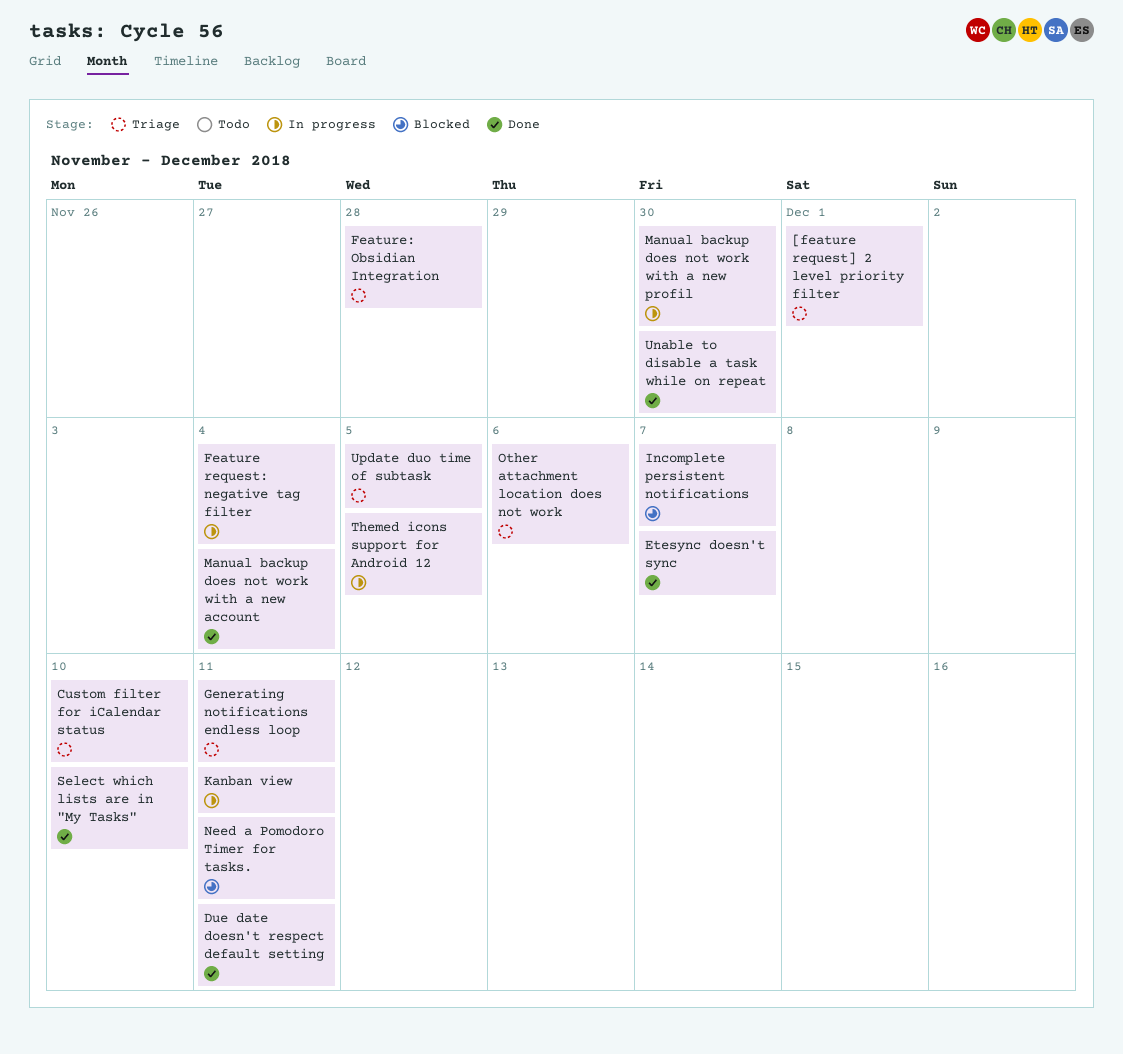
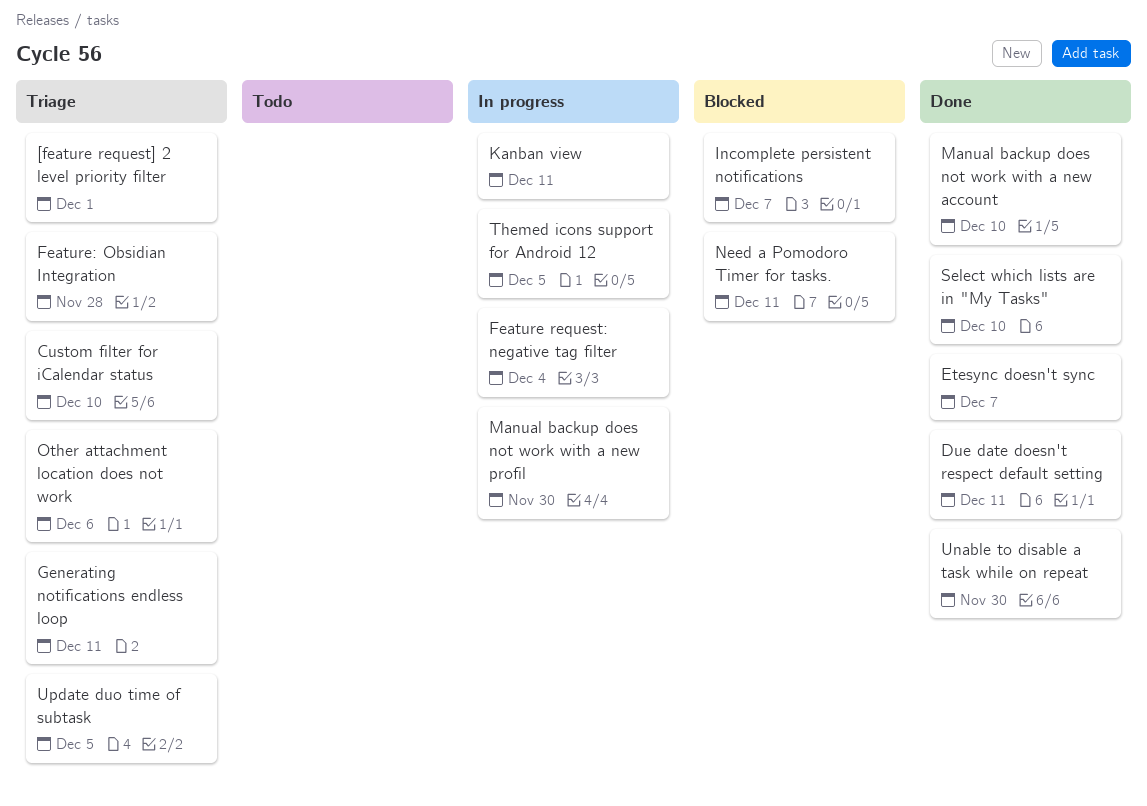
Manual backup does not work with a new account, due: Dec 4 -> Dec 10

